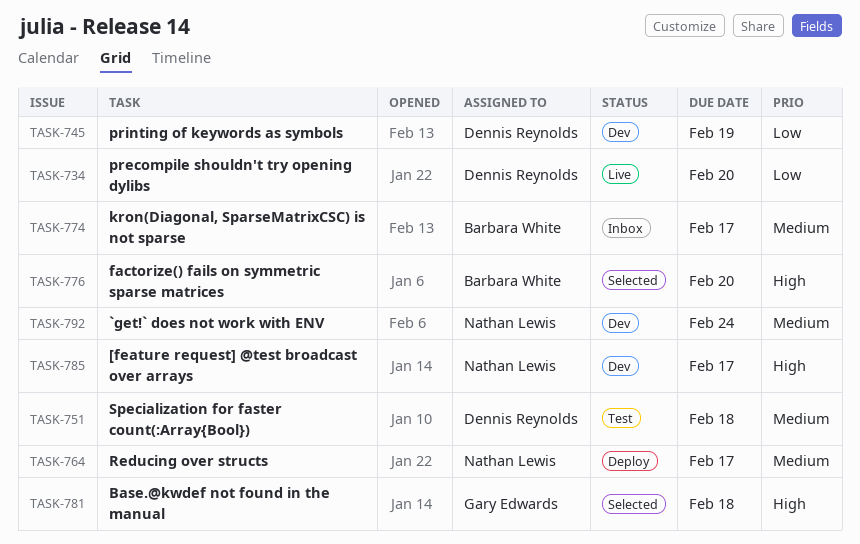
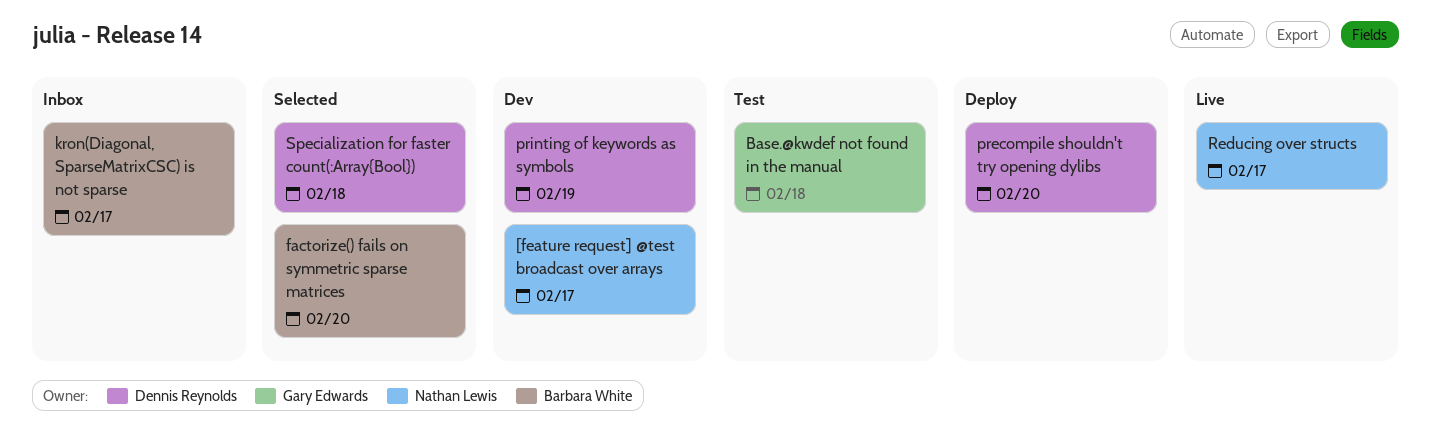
`get!` does not work with ENV: present -> none
Base.@kwdef not found in the manual, status: Selected -> Test
precompile shouldn't try opening dylibs, status: Live -> Deploy
Reducing over structs, status: Deploy -> Live
Specialization for faster count(:Array{Bool}), status: Test -> Selected

